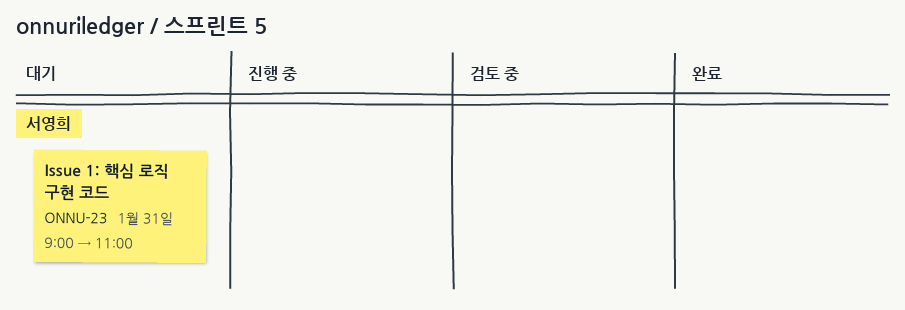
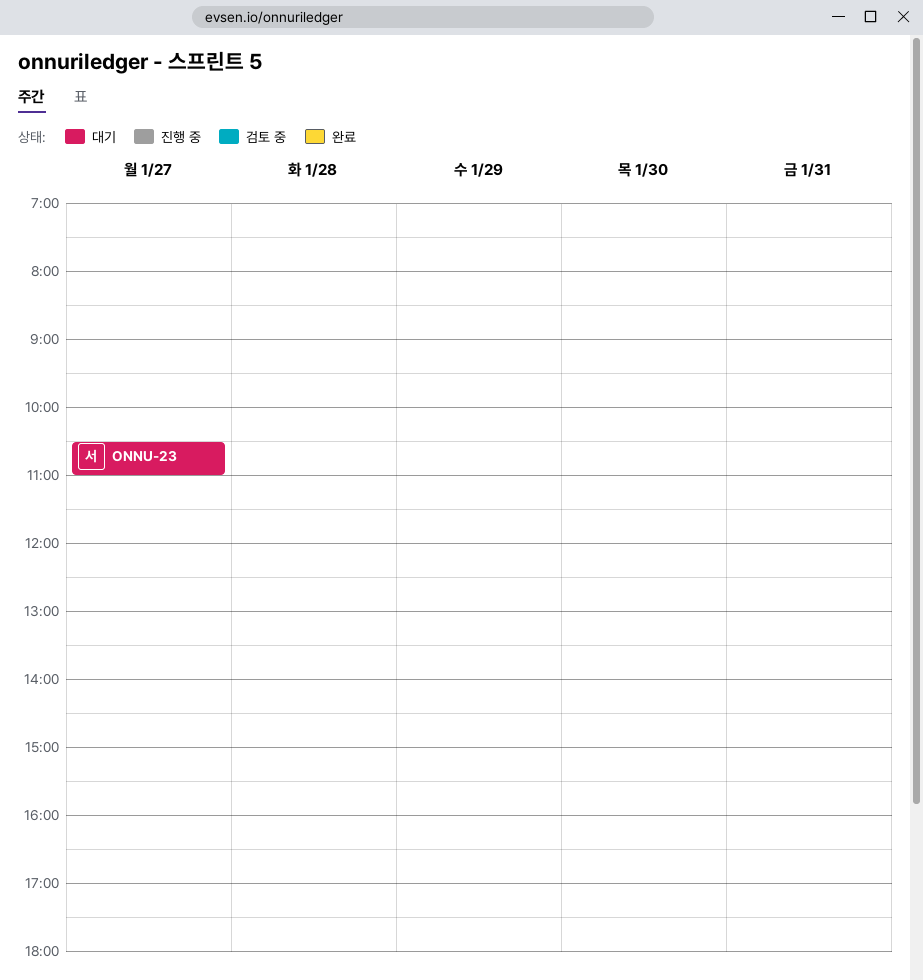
ONNU-23, day: Jan 31 -> Jan 27
ONNU-23, begins: 09:00 -> 10:30

